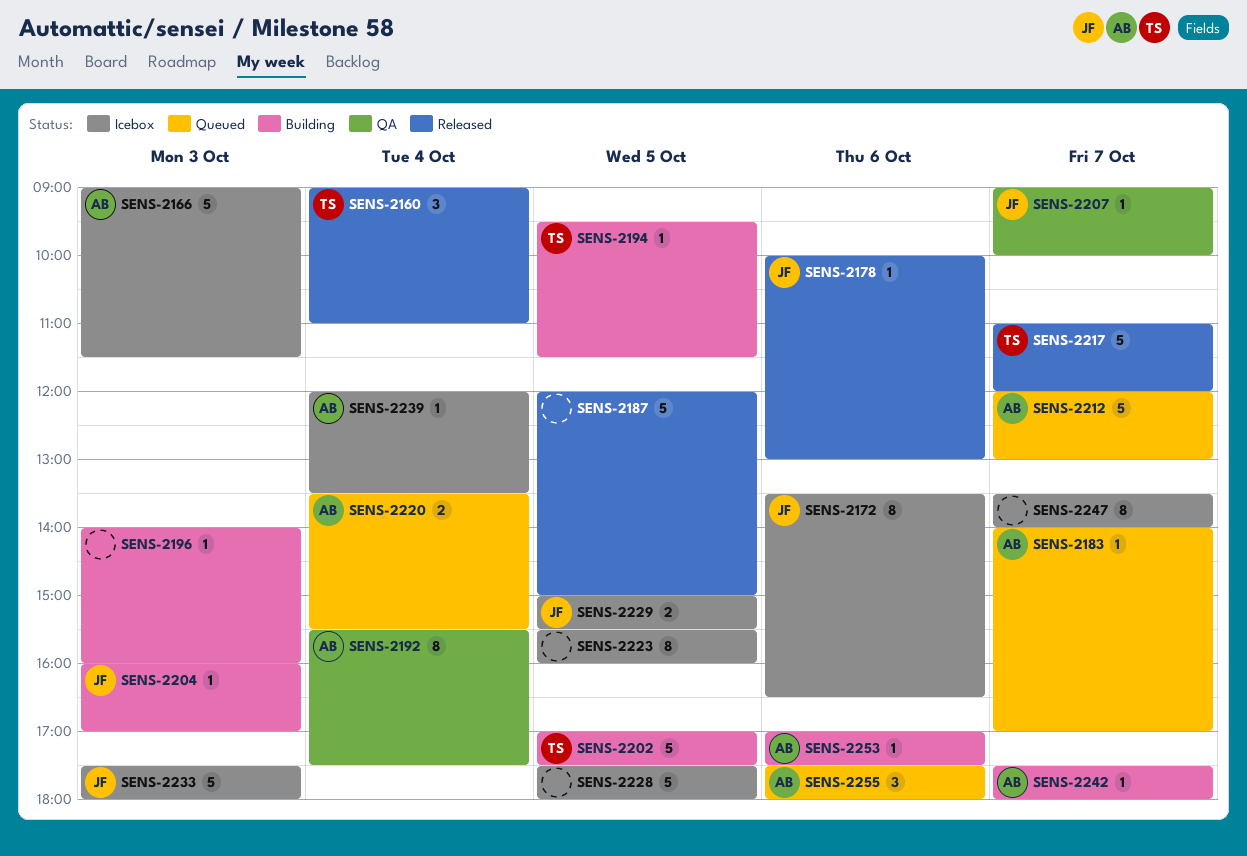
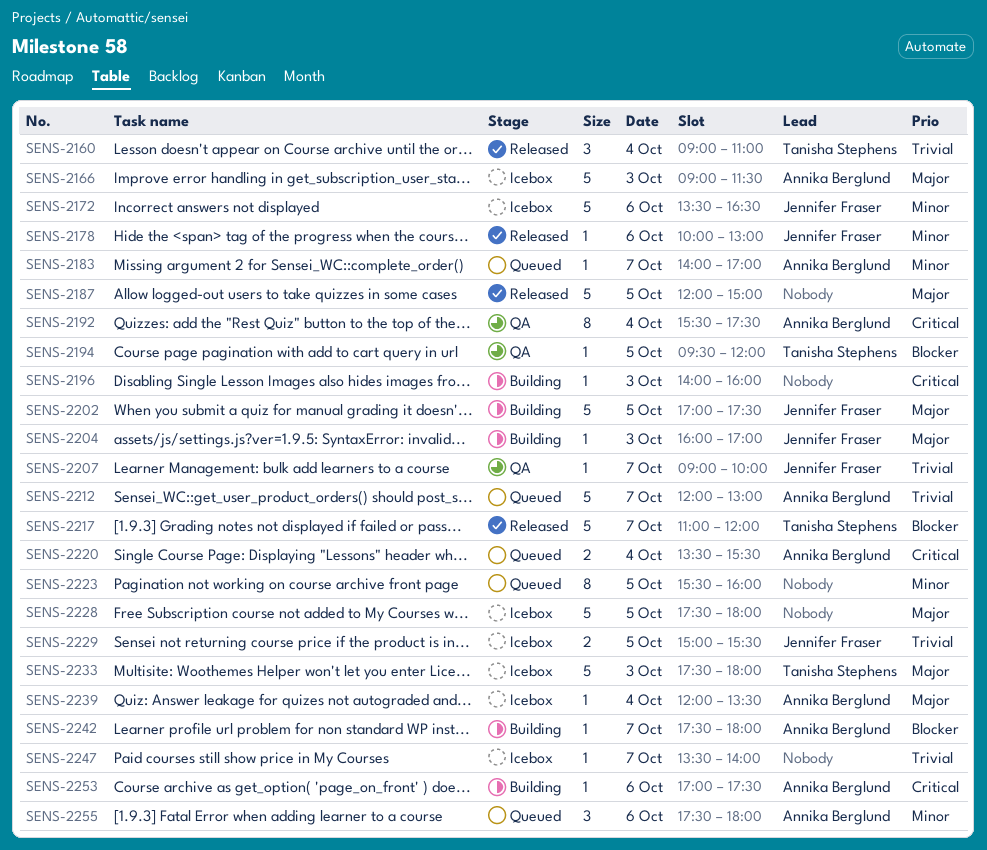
SENS-2172, estimate: 8 -> 5
SENS-2194, status: Building -> QA
SENS-2194, ends: 11:30 -> 12:00
SENS-2202, owner: Tanisha Stephens -> Jennifer Fraser
SENS-2223, status: Icebox -> Queued
SENS-2233, owner: Jennifer Fraser -> Tanisha Stephens
SENS-2247, estimate: 8 -> 1

